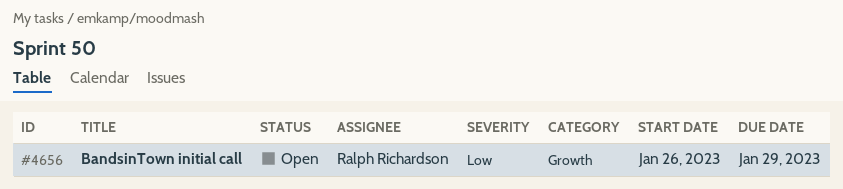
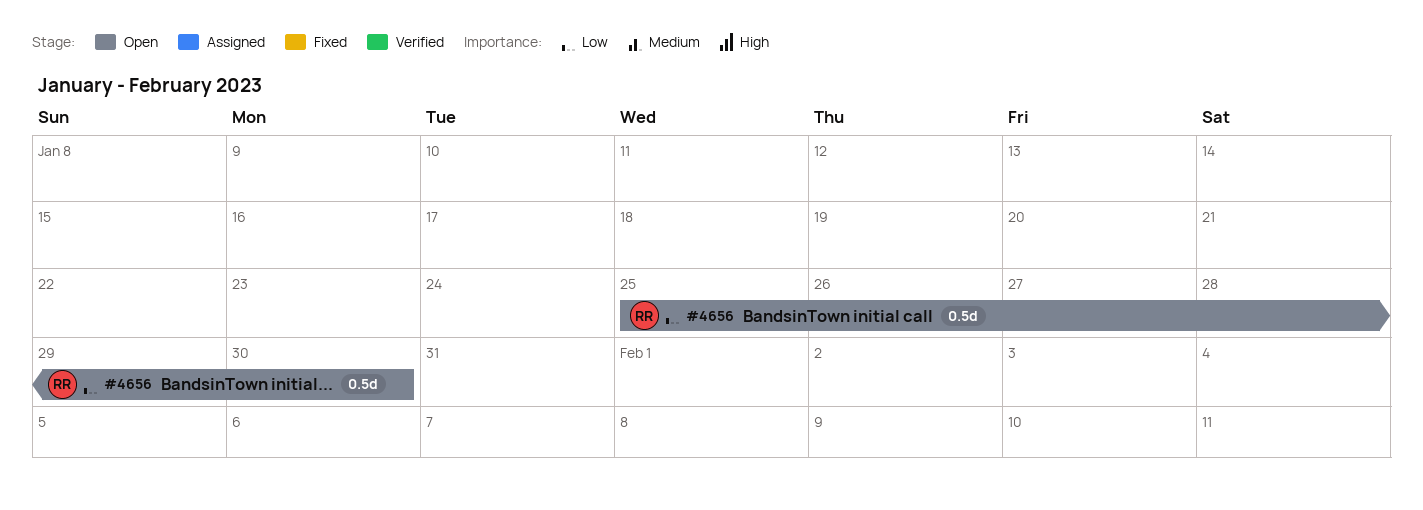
#4656, start: Jan 26 -> Jan 25
#4656, due: Jan 29 -> Jan 30

